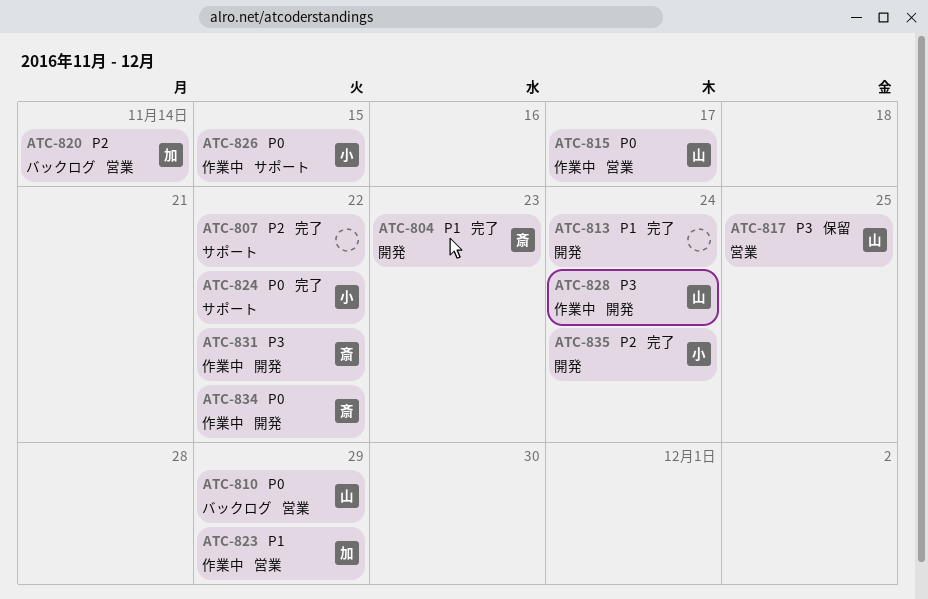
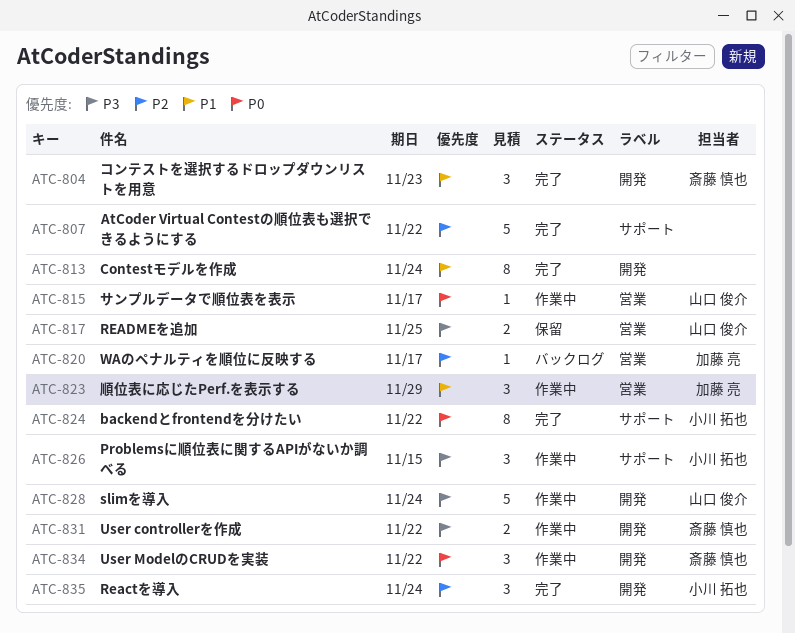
ATC-810: present -> none
ATC-820, due: Nov 14 -> Nov 17
ATC-826, priority: P0 -> P3

